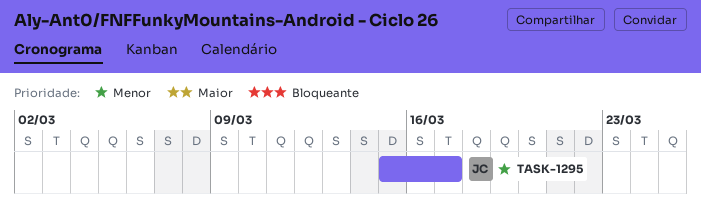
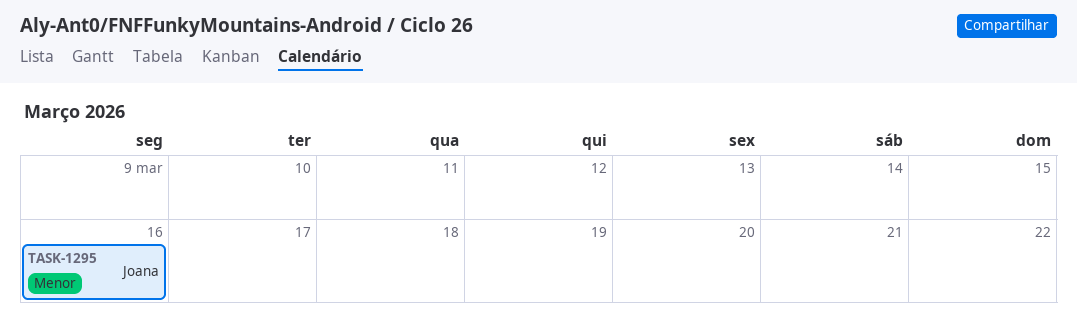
TASK-1295, due: Mar 17 -> Mar 16

